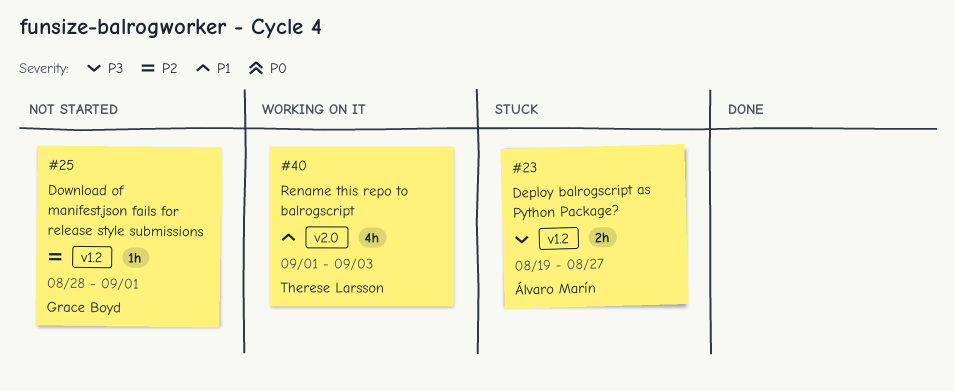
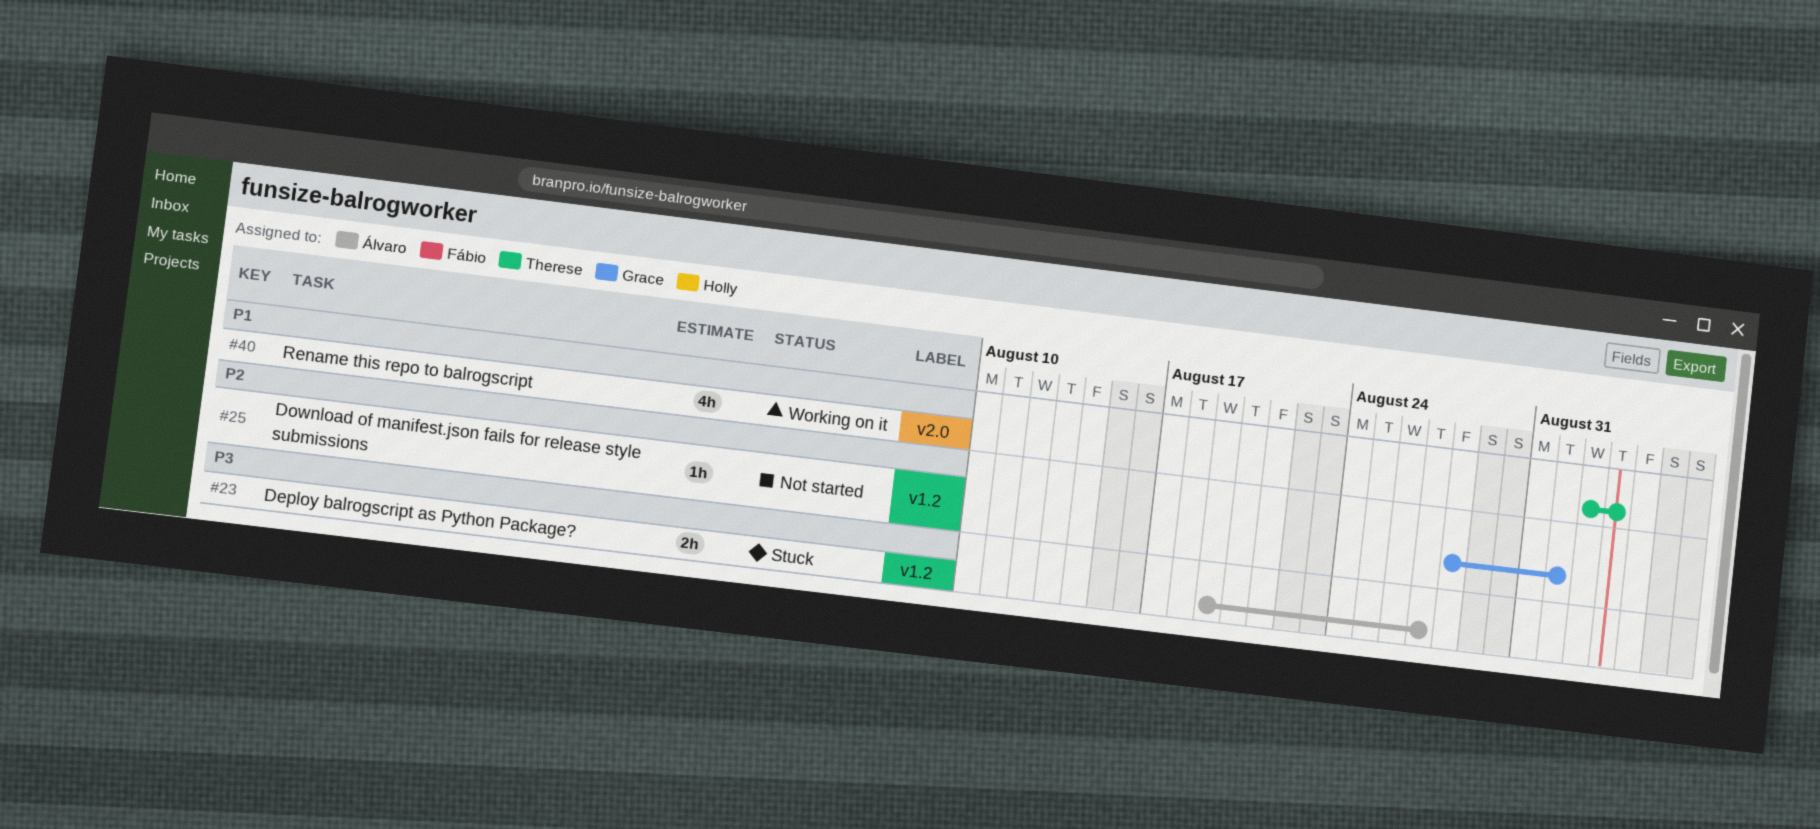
#40, start: Sep 1 -> Sep 2

